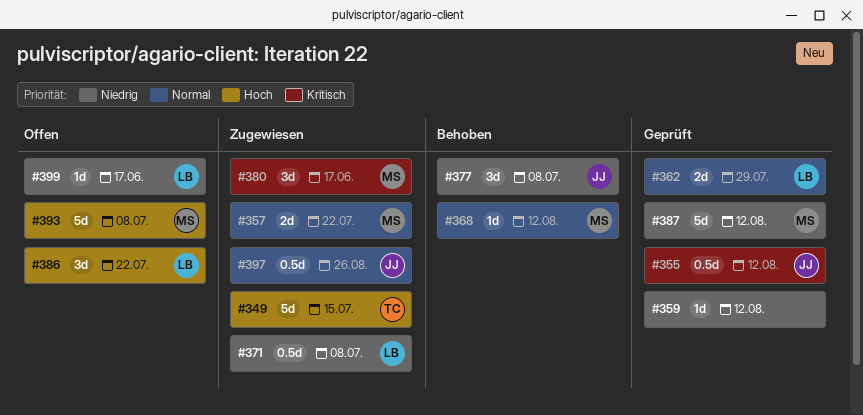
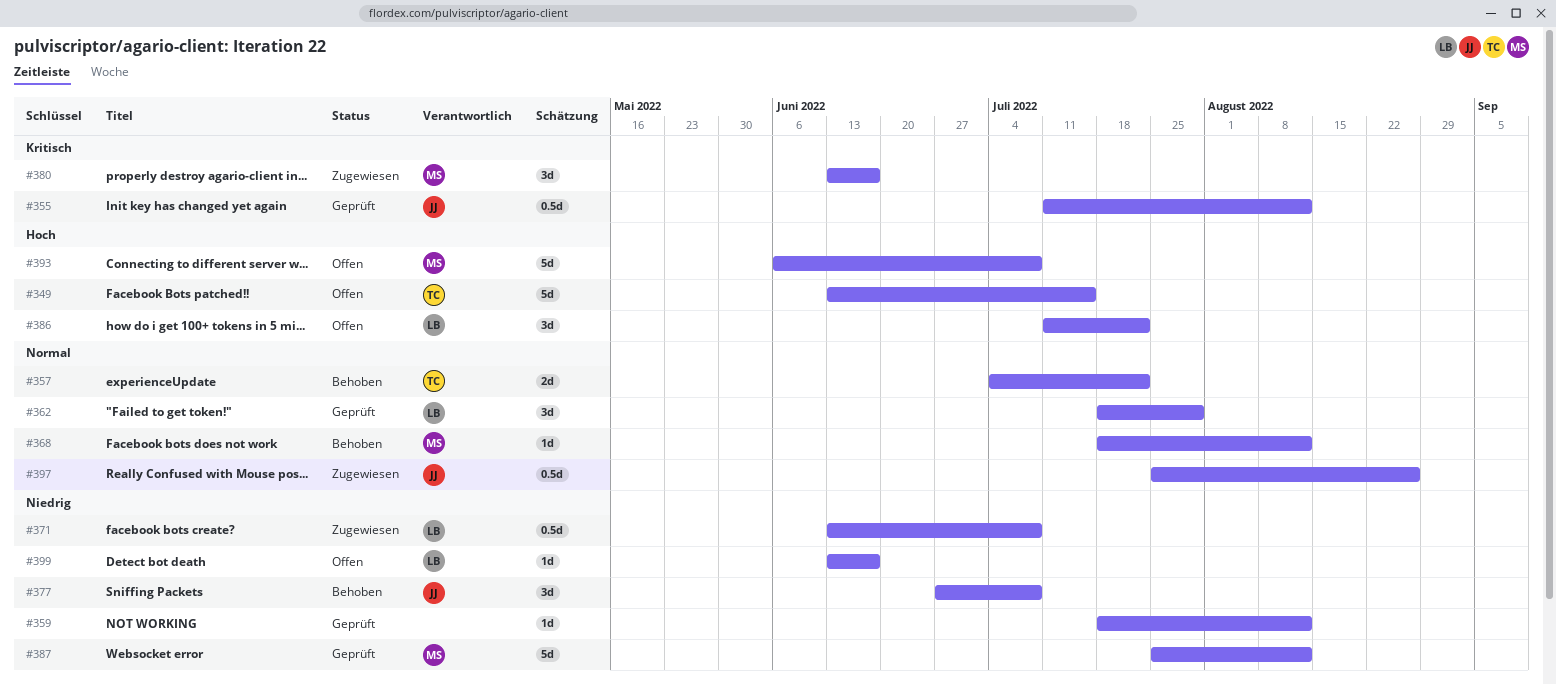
#349, status: Zugewiesen -> Offen
#357, status: Zugewiesen -> Behoben
#357, owner: MS -> TC
#362, estimate: 2d -> 3d

